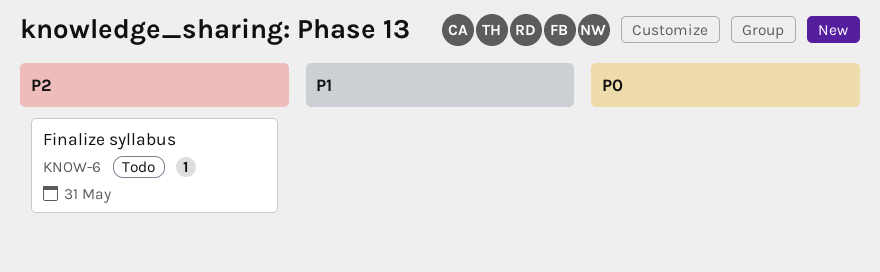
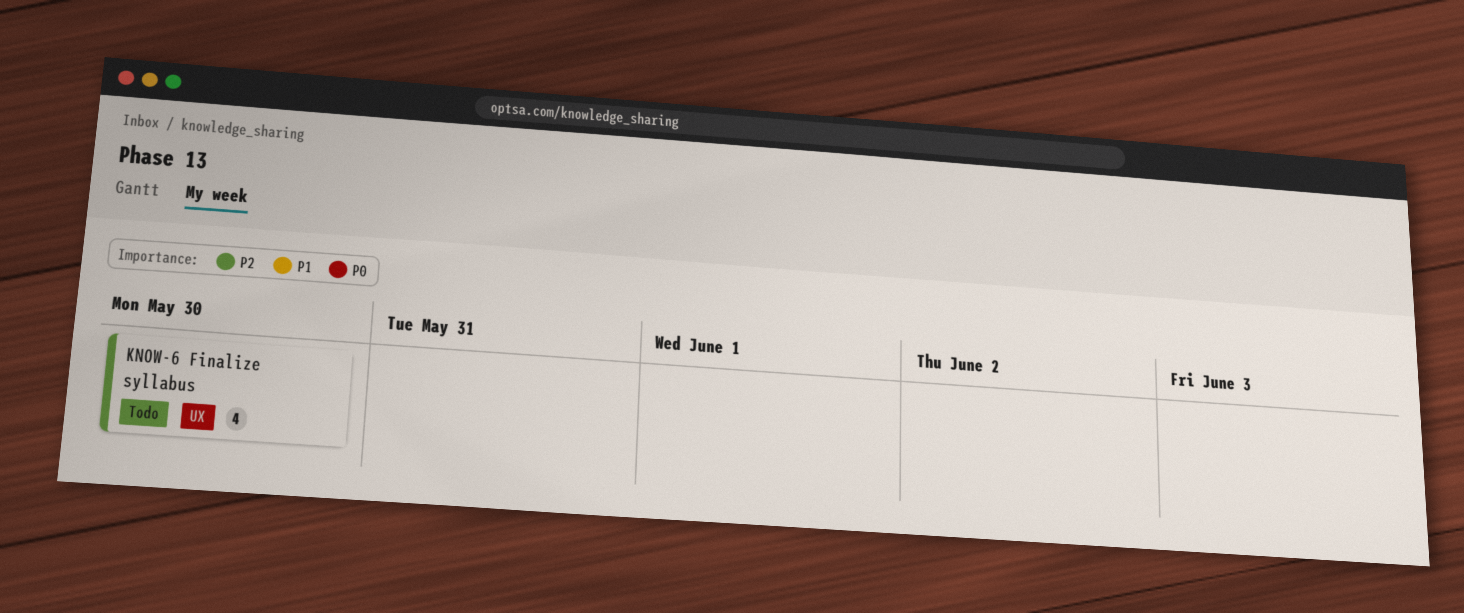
KNOW-6, estimate: 1 -> 4
KNOW-6, due: May 31 -> May 30

